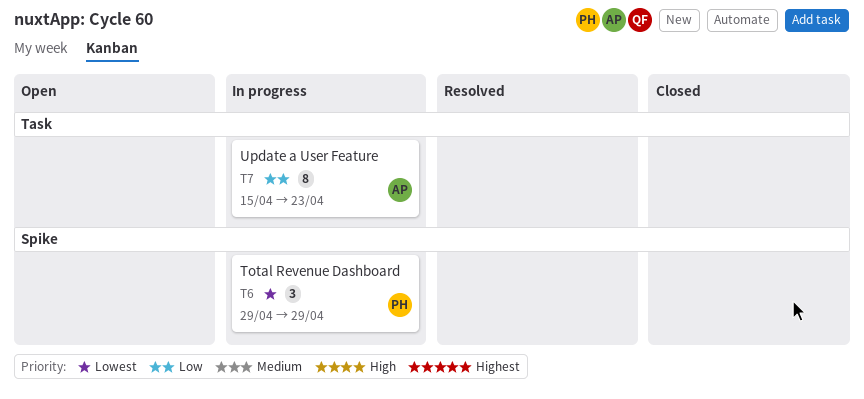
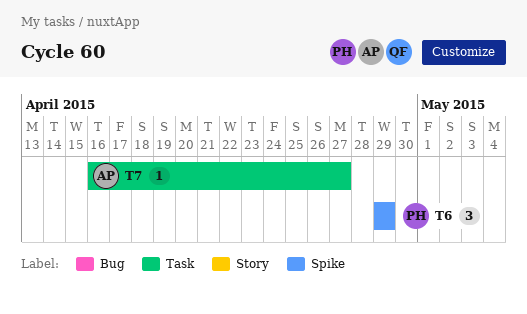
T7, estimate: 8 -> 1
T7, start: Apr 15 -> Apr 16
T7, due: Apr 23 -> Apr 27

